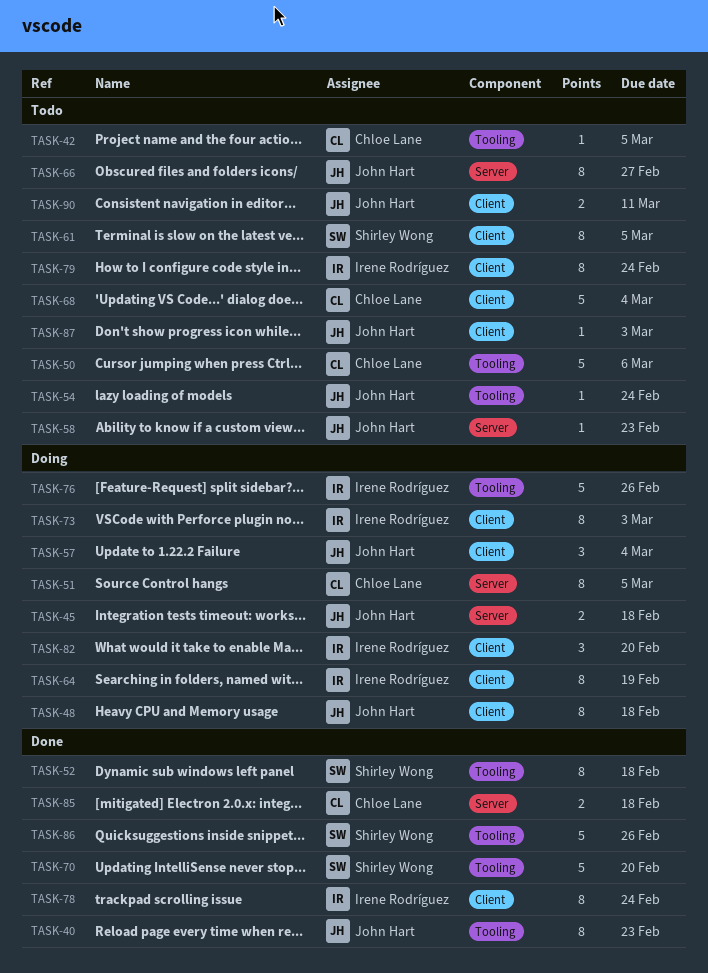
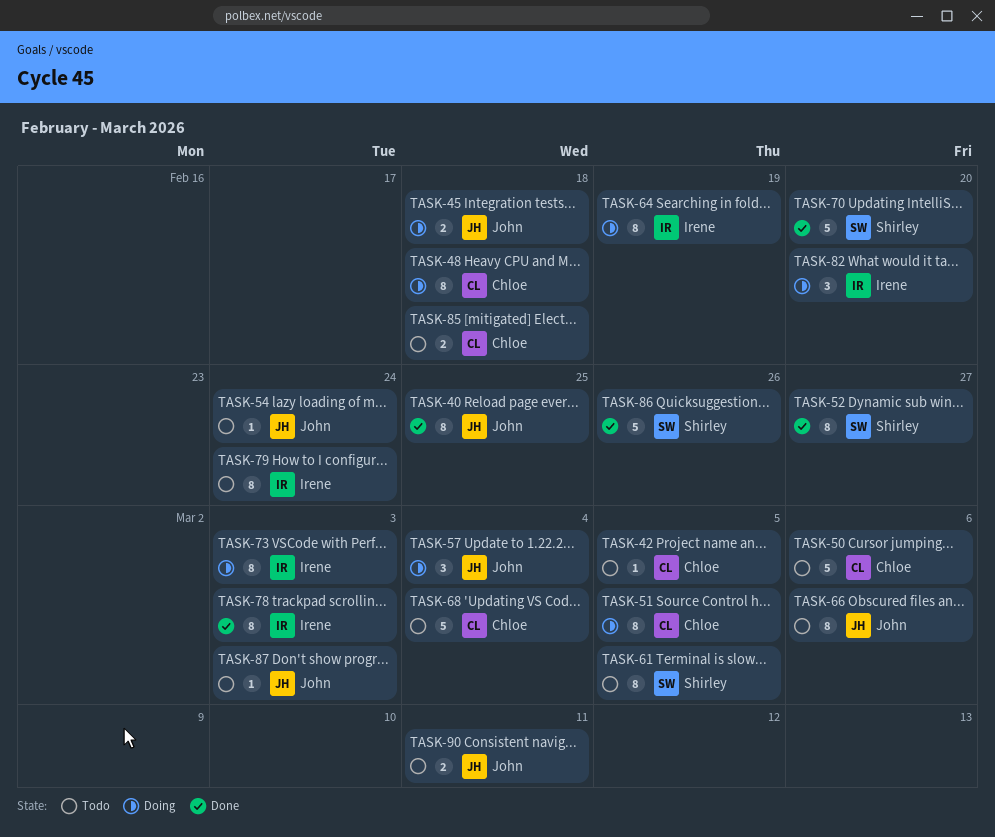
TASK-40, due: Feb 23 -> Feb 25
TASK-48, owner: John Hart -> Chloe Lane
TASK-52, due: Feb 18 -> Feb 27
TASK-58: present -> none
TASK-66, due: Feb 27 -> Mar 6
TASK-76: present -> none
TASK-78, due: Feb 24 -> Mar 3
TASK-85, status: Done -> Todo

